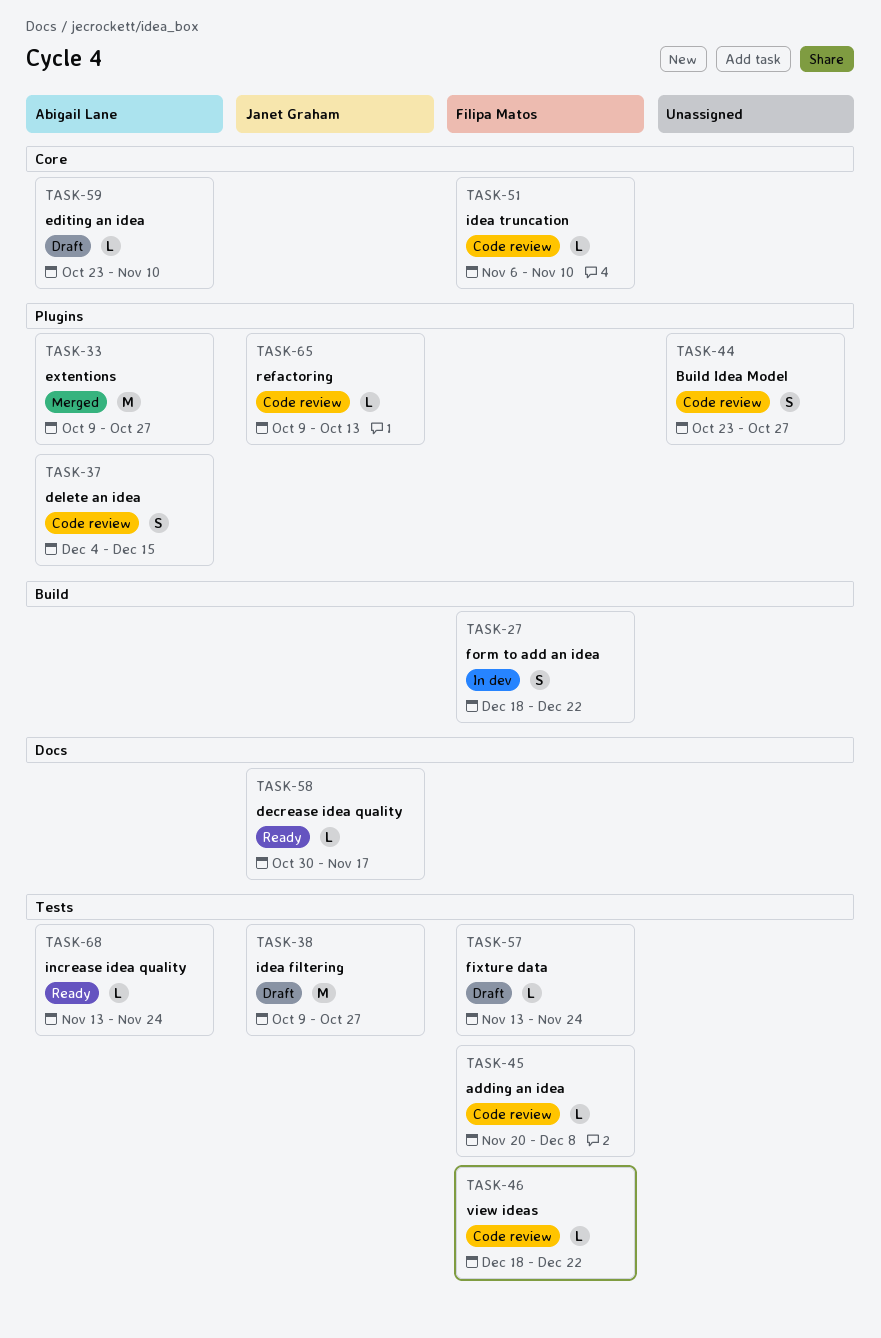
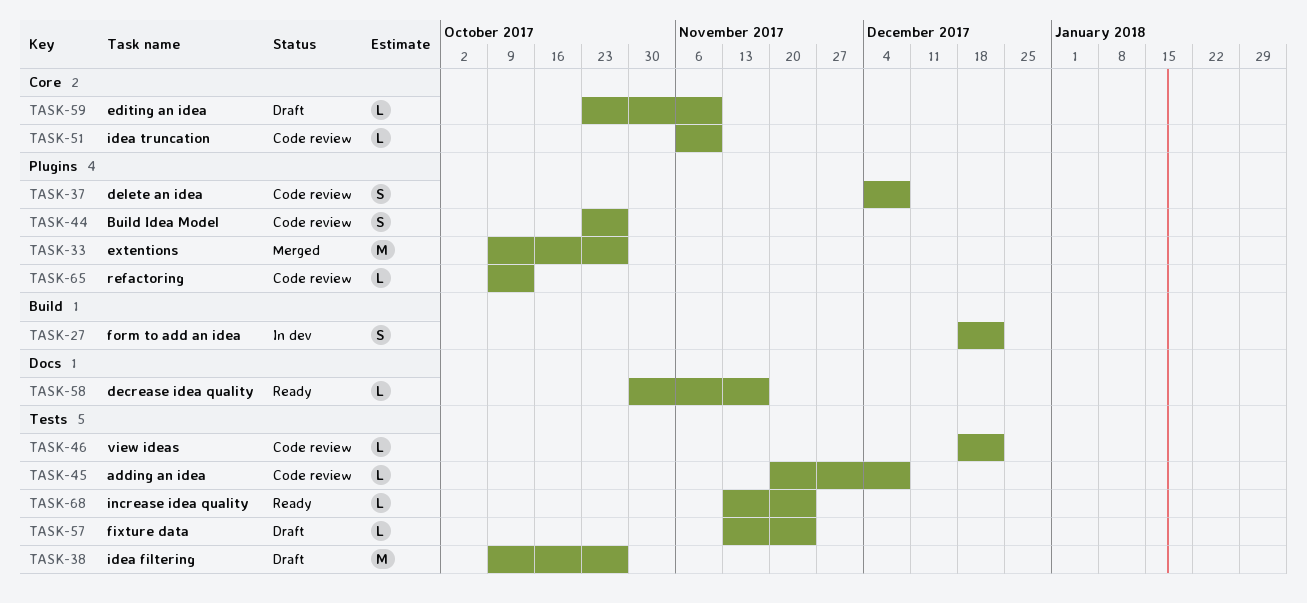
TASK-37, due: Dec 15 -> Dec 8

